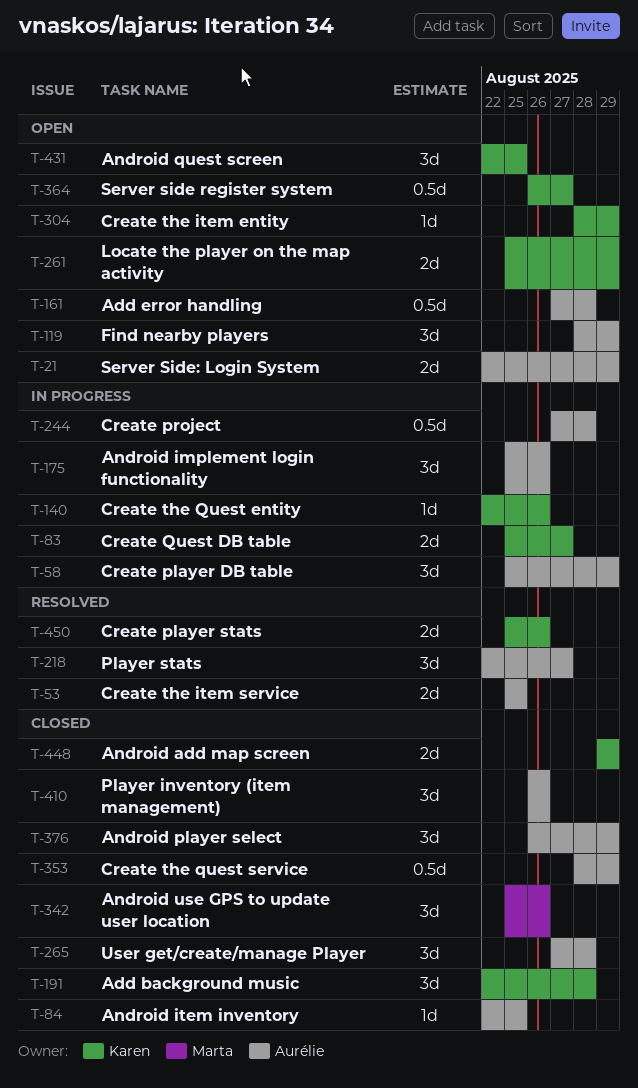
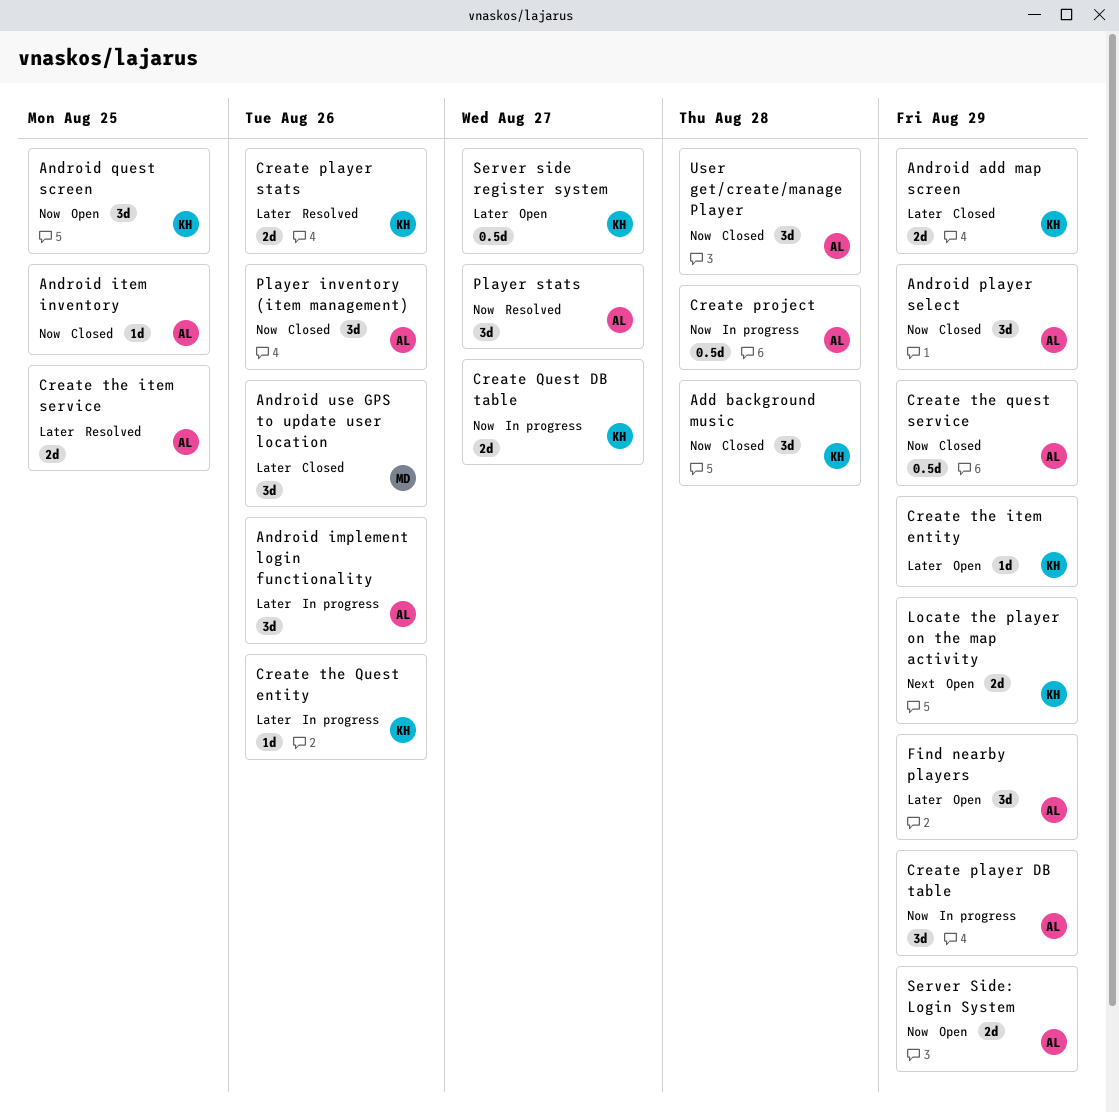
Add error handling: present -> none

